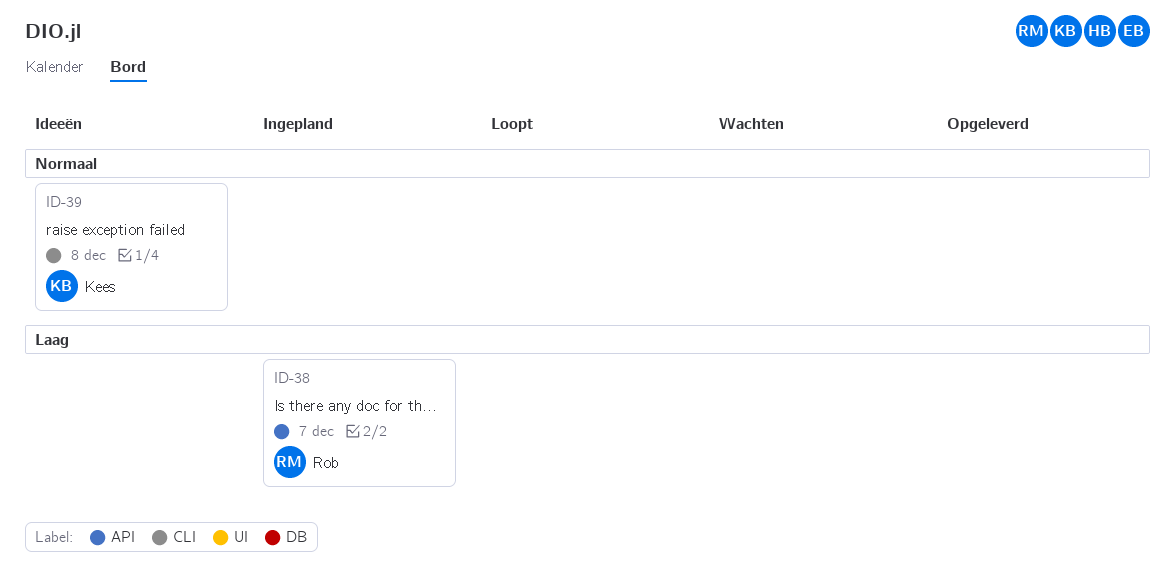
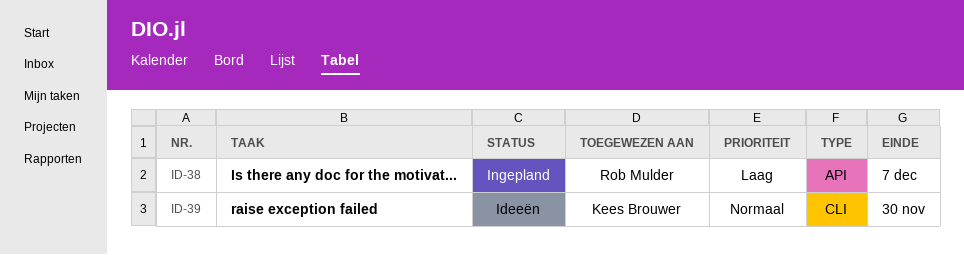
ID-39, due: Dec 8 -> Nov 30

